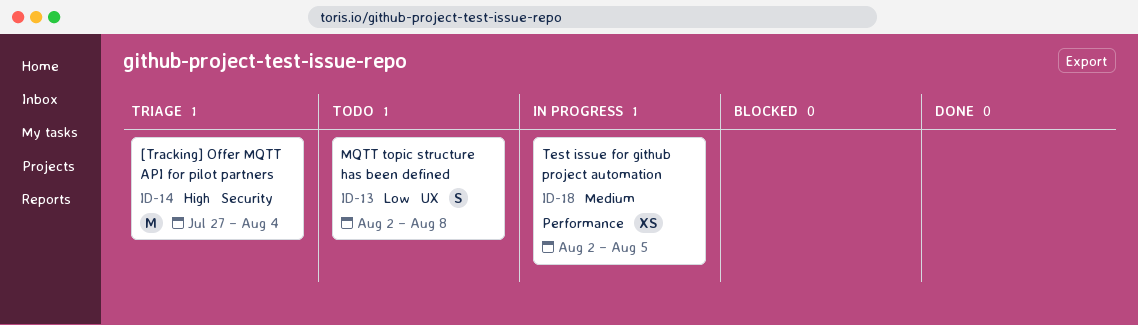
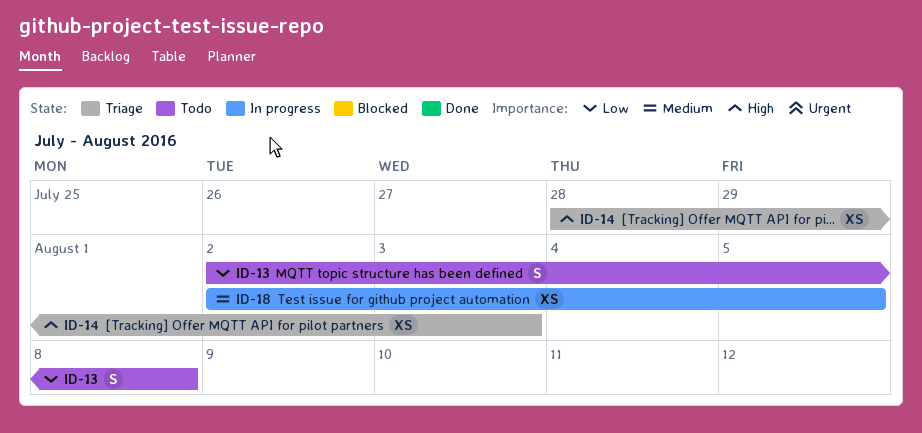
ID-14, estimate: M -> XS
ID-14, start: Jul 27 -> Jul 28
ID-14, due: Aug 4 -> Aug 3

